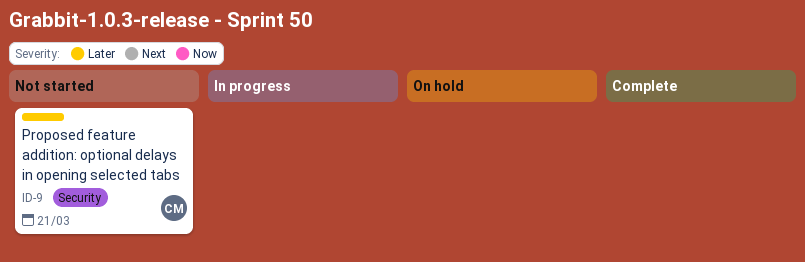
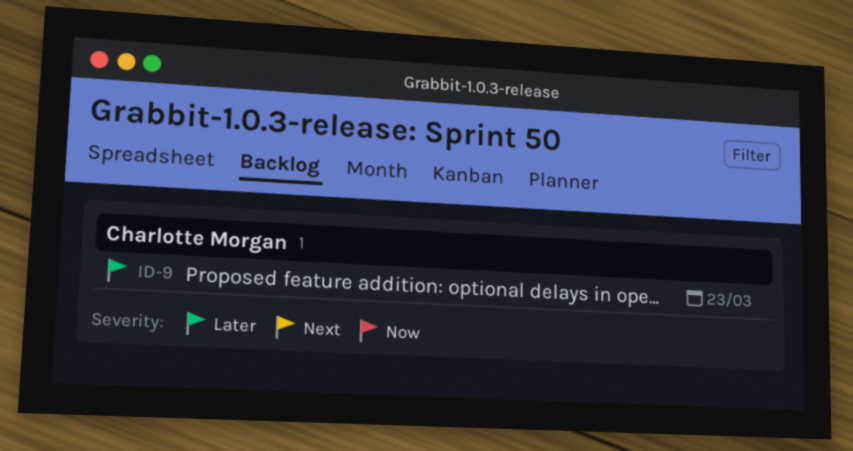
ID-9, due: Mar 21 -> Mar 23

